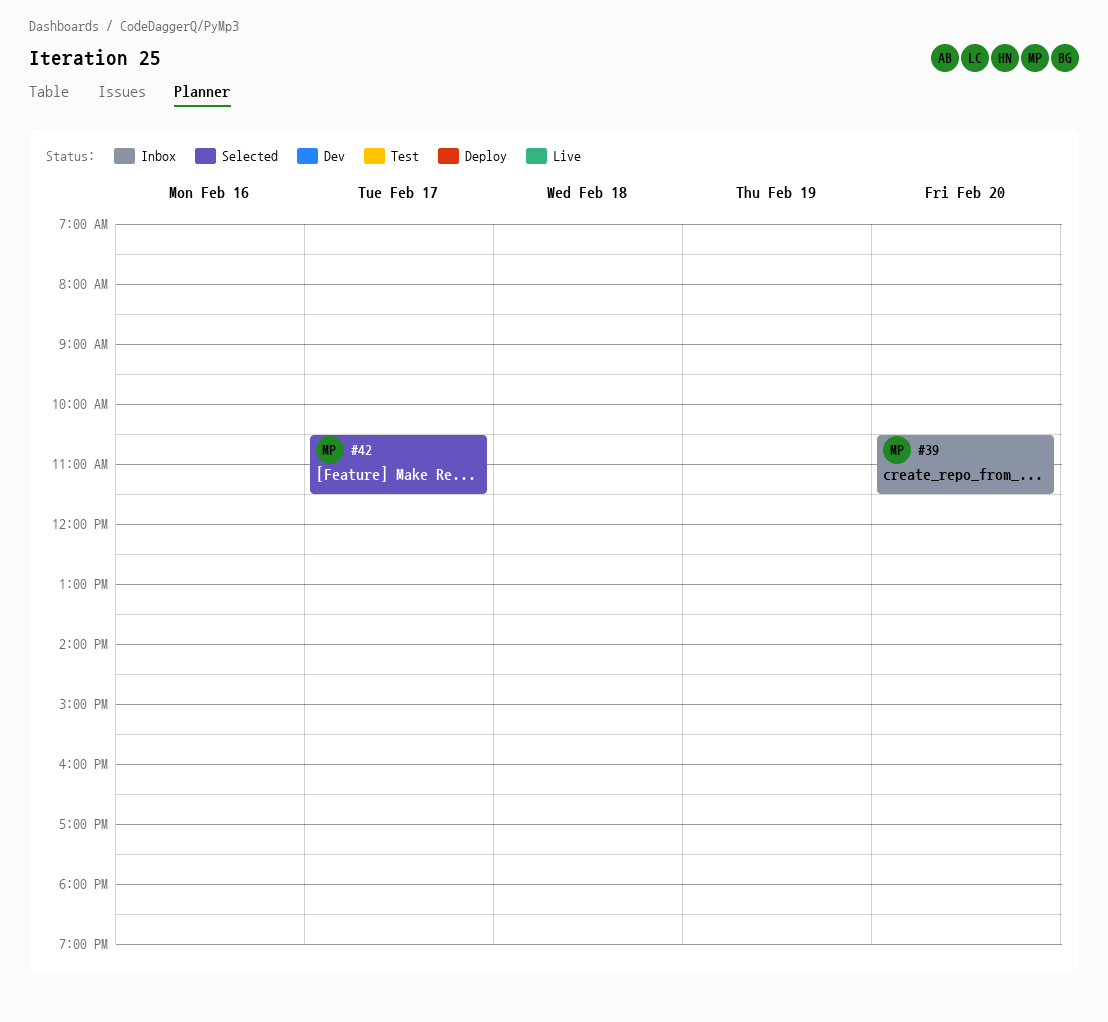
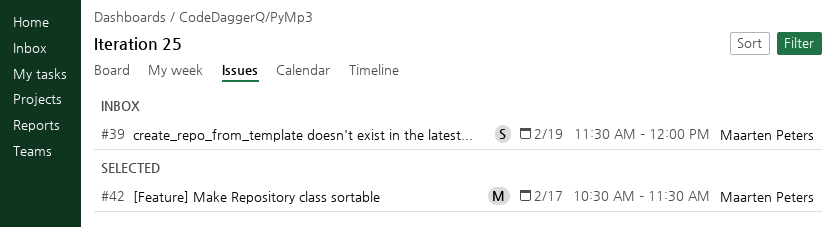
#39, day: Feb 20 -> Feb 19
#39, begins: 10:30 -> 11:30
#39, ends: 11:30 -> 12:00

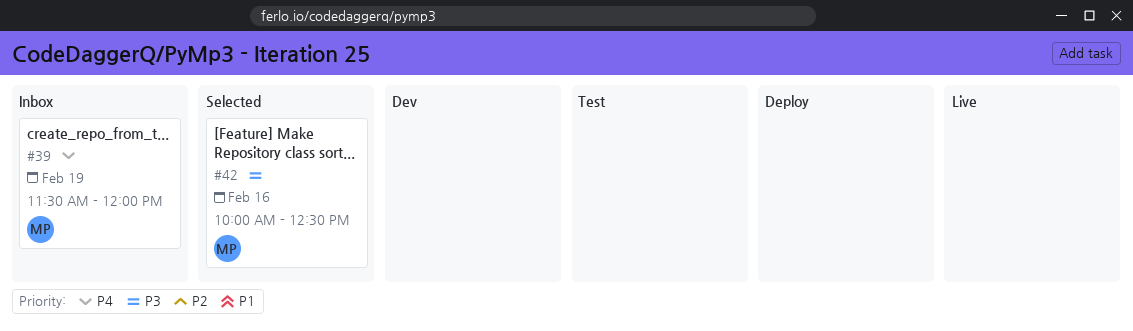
#42, day: Feb 17 -> Feb 16
#42, begins: 10:30 -> 10:00
#42, ends: 11:30 -> 12:30

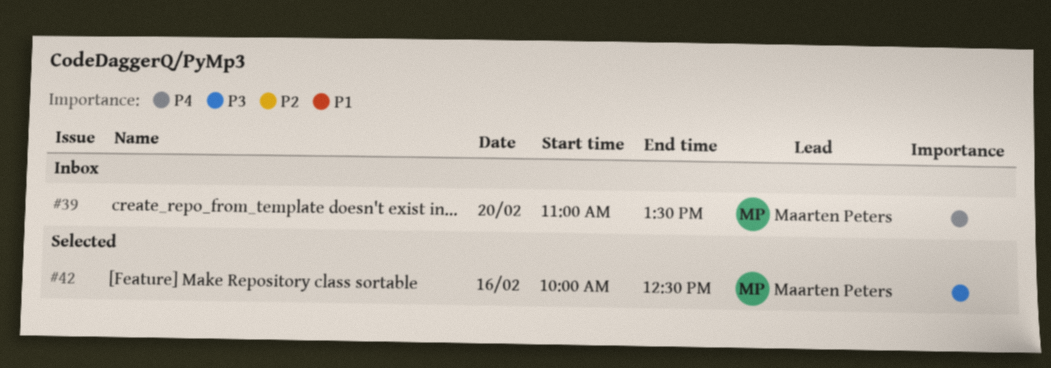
#39, day: Feb 19 -> Feb 20
#39, begins: 11:30 -> 11:00
#39, ends: 12:00 -> 13:30

